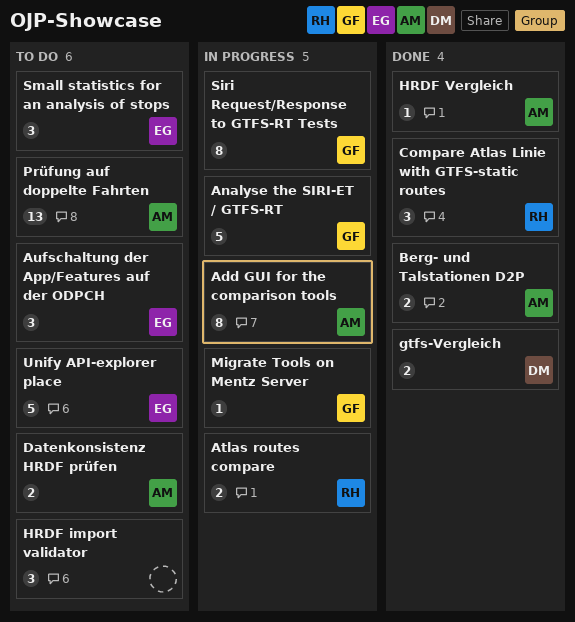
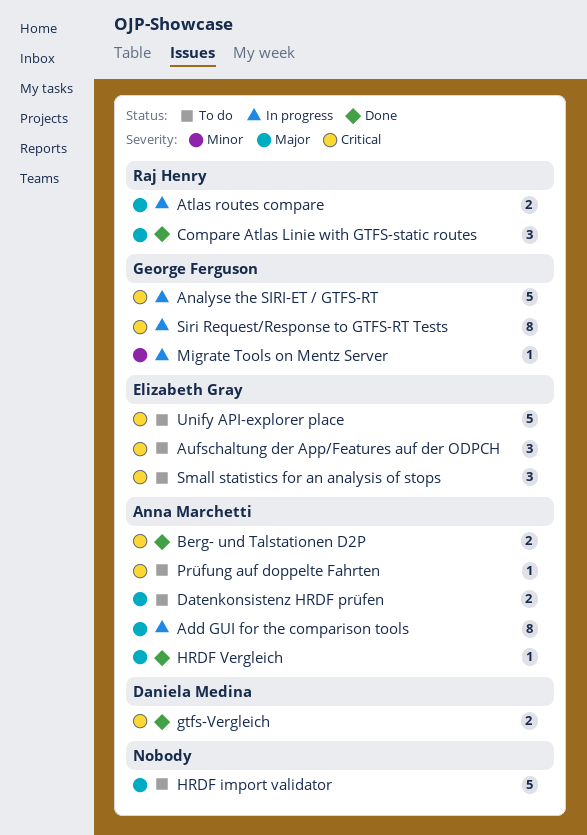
HRDF import validator, estimate: 3 -> 5
Prüfung auf doppelte Fahrten, estimate: 13 -> 1

